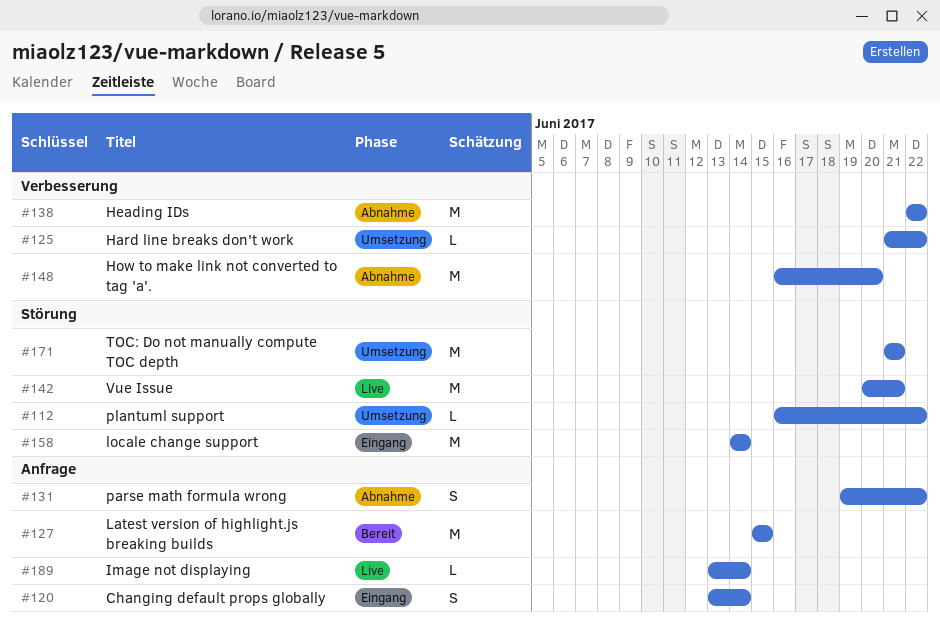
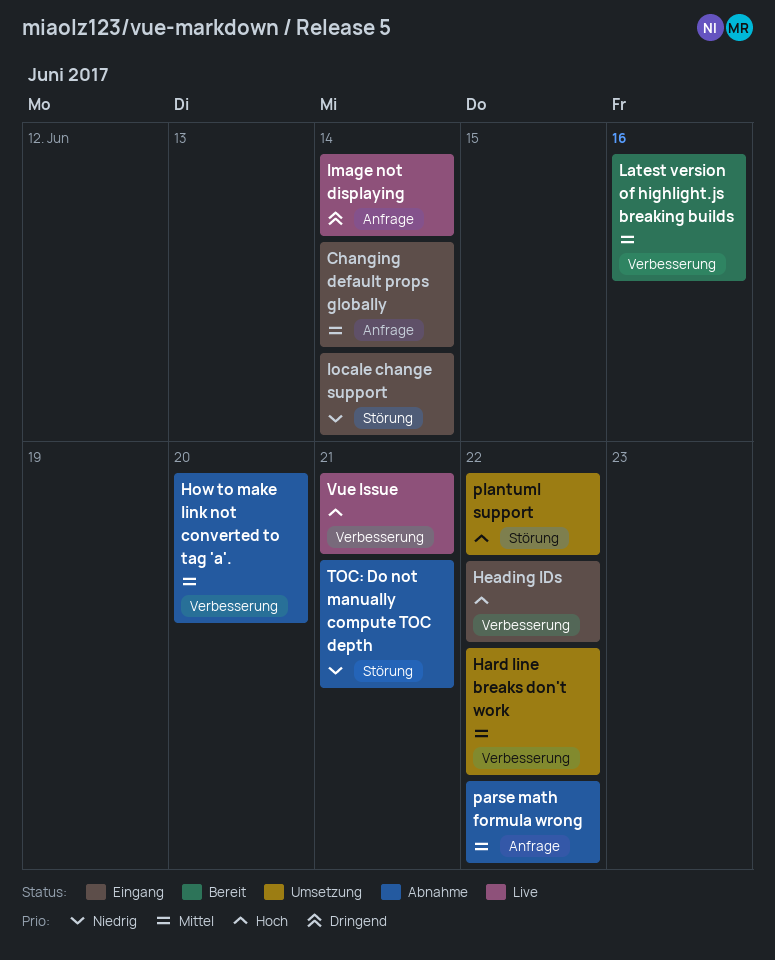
Heading IDs, status: Abnahme -> Eingang
Latest version of highlight.js breaking builds, label: Anfrage -> Verbesserung
Latest version of highlight.js breaking builds, due: Jun 15 -> Jun 16
TOC: Do not manually compute TOC depth, status: Umsetzung -> Abnahme
Vue Issue, label: Störung -> Verbesserung

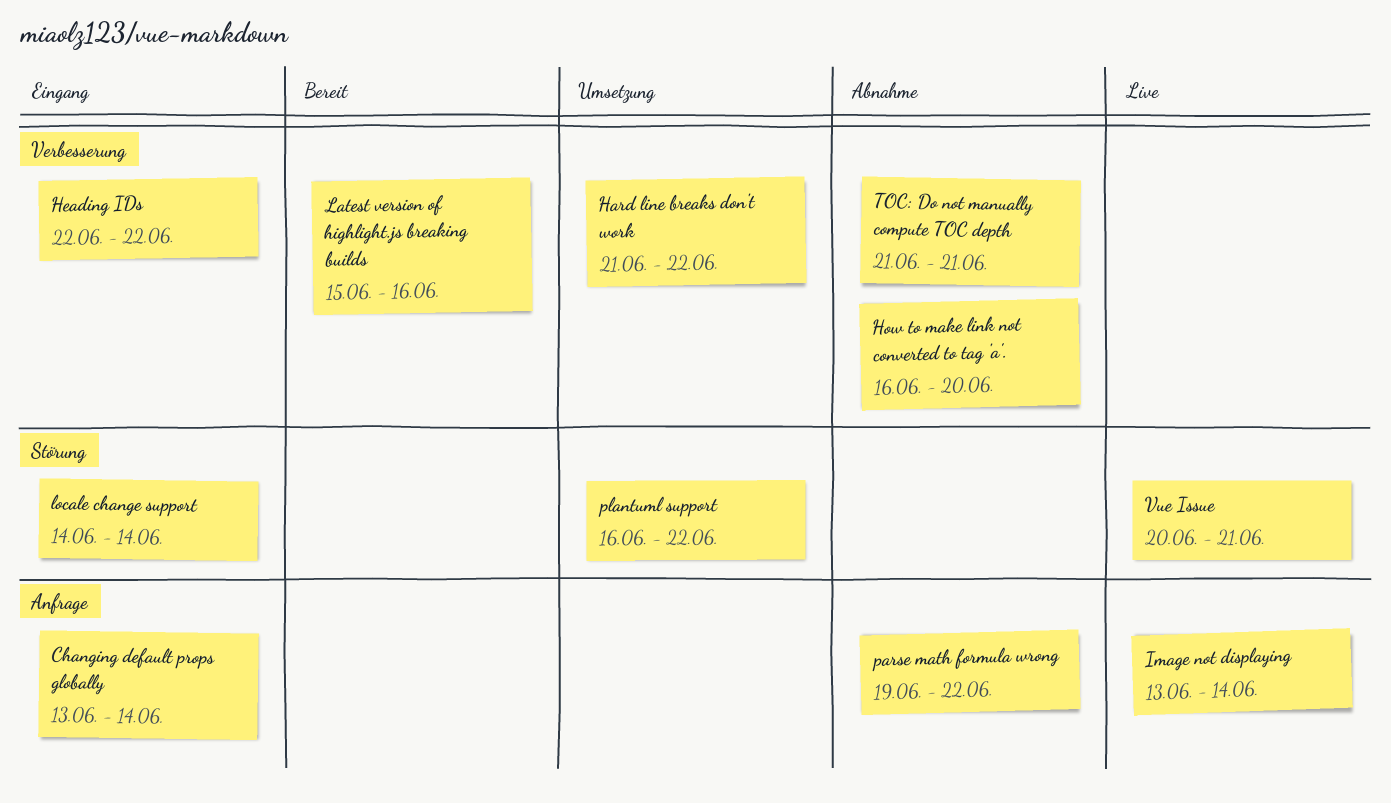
TOC: Do not manually compute TOC depth, label: Störung -> Verbesserung
Vue Issue, label: Verbesserung -> Störung

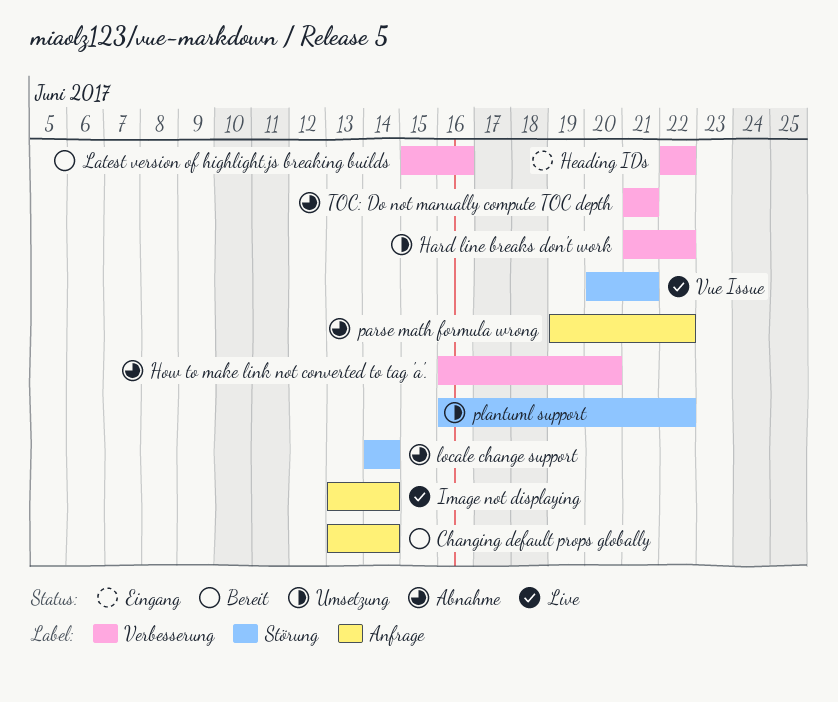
Changing default props globally, status: Eingang -> Bereit
locale change support, status: Eingang -> Abnahme

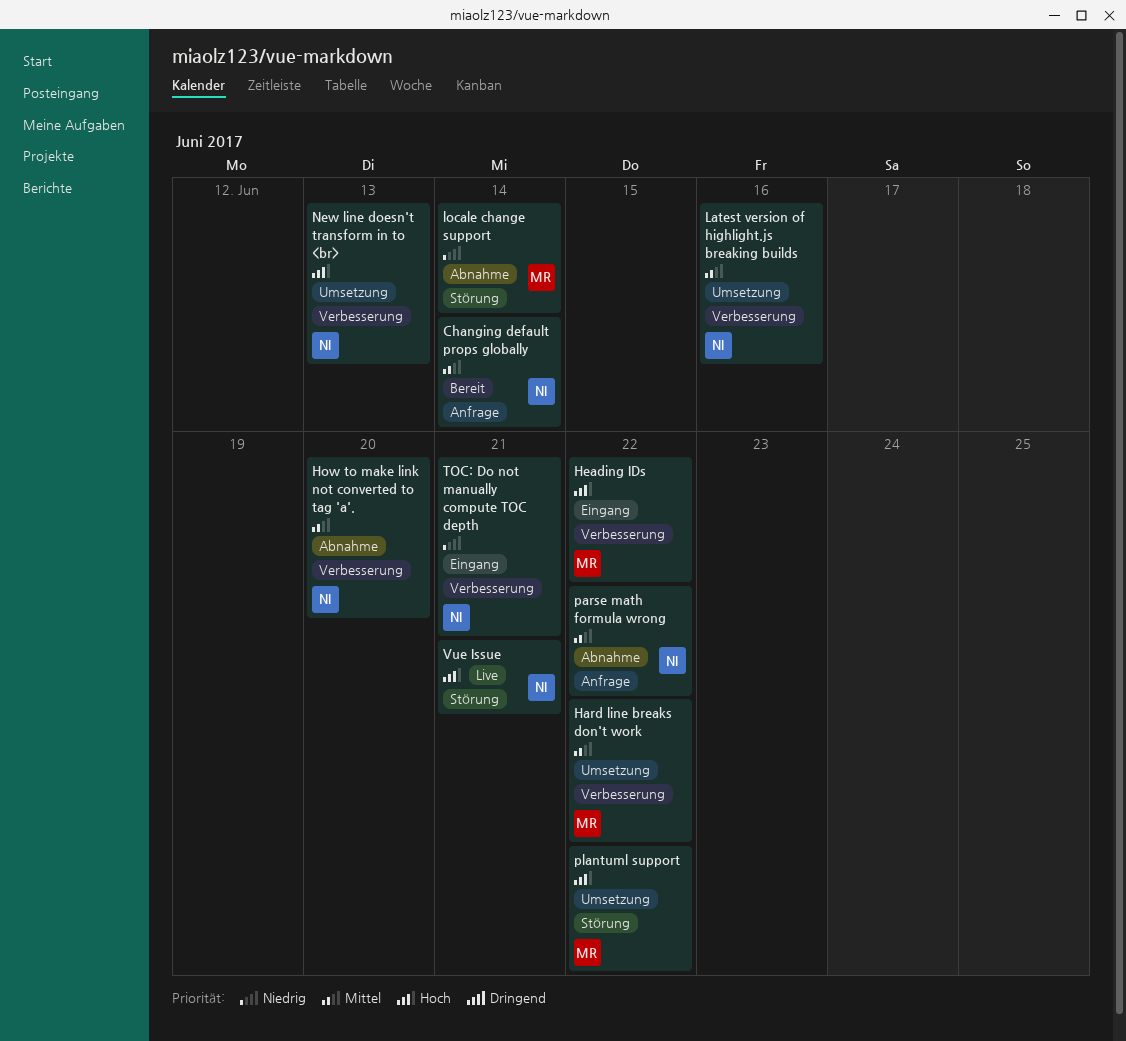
Image not displaying: present -> none
Latest version of highlight.js breaking builds, status: Bereit -> Umsetzung
New line doesn't transform in to <br>: none -> present
TOC: Do not manually compute TOC depth, status: Abnahme -> Eingang

